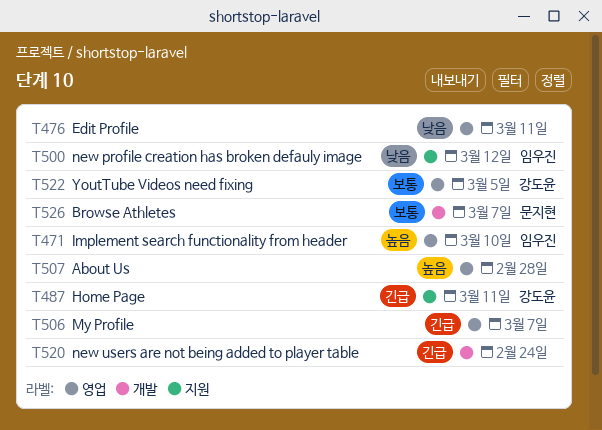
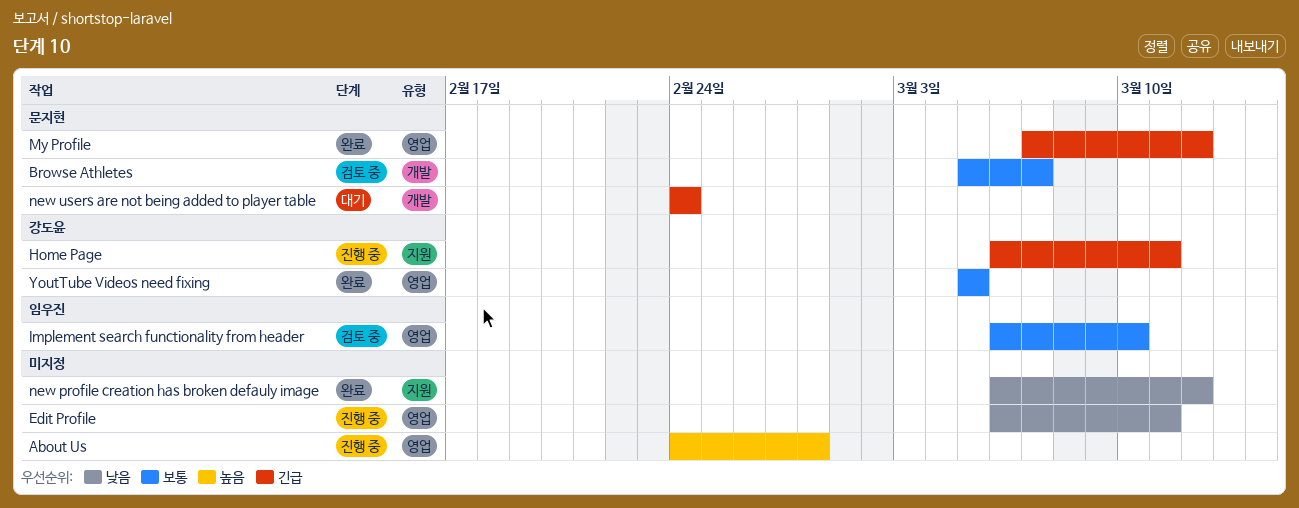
Implement search functionality from header, priority: 높음 -> 보통
My Profile, owner: none -> 문지현
My Profile, due: Mar 7 -> Mar 12
new profile creation has broken defauly image, owner: 임우진 -> none
new users are not being added to player table, owner: none -> 문지현

